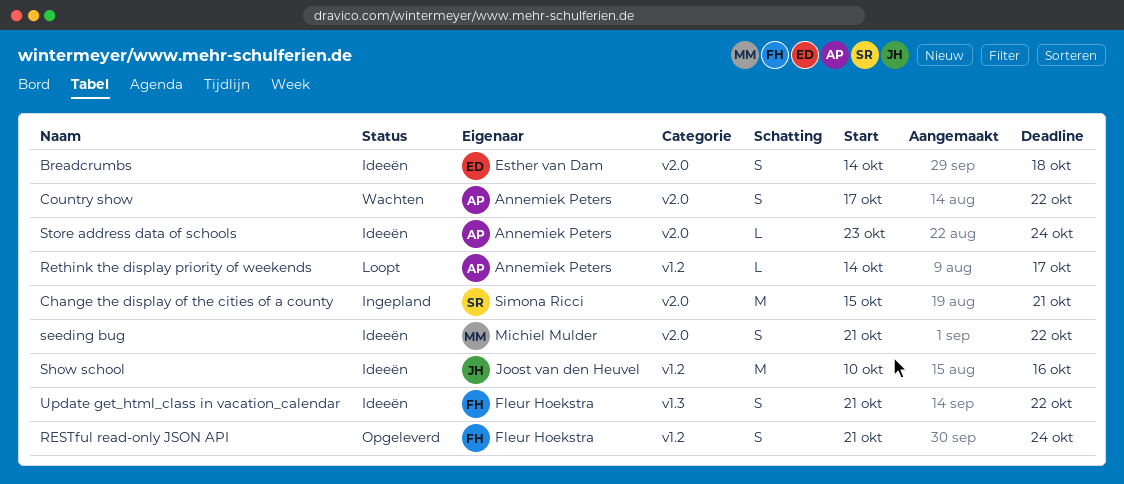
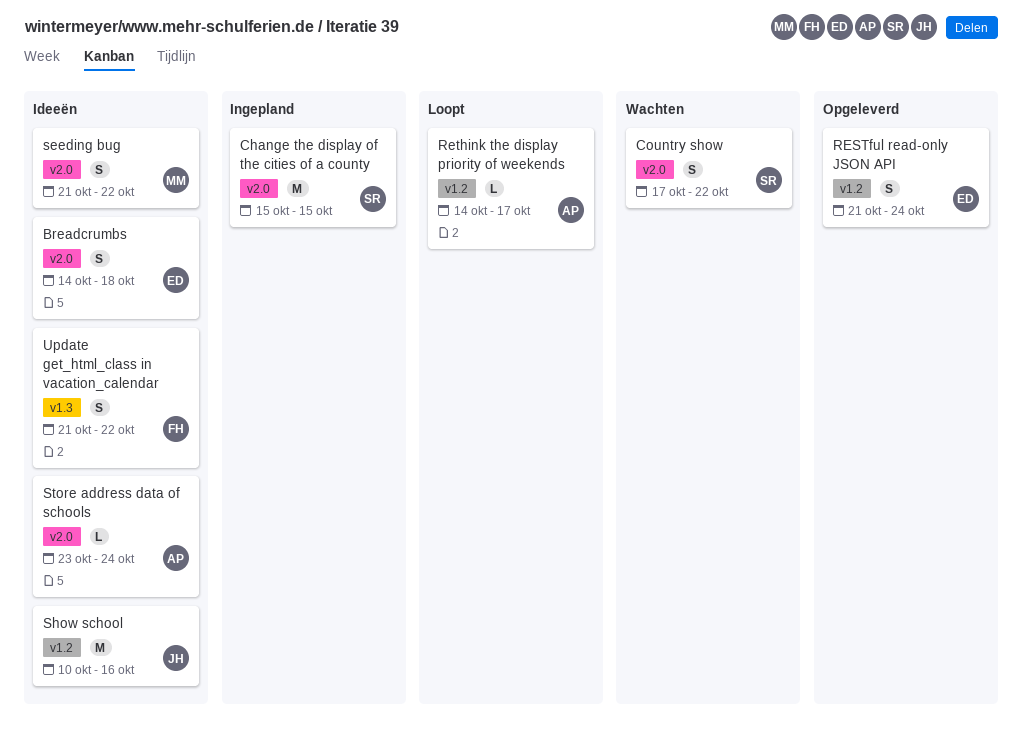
Change the display of the cities of a county, due: Oct 21 -> Oct 15
Country show, owner: Annemiek Peters -> Simona Ricci
RESTful read-only JSON API, owner: Fleur Hoekstra -> Esther van Dam

